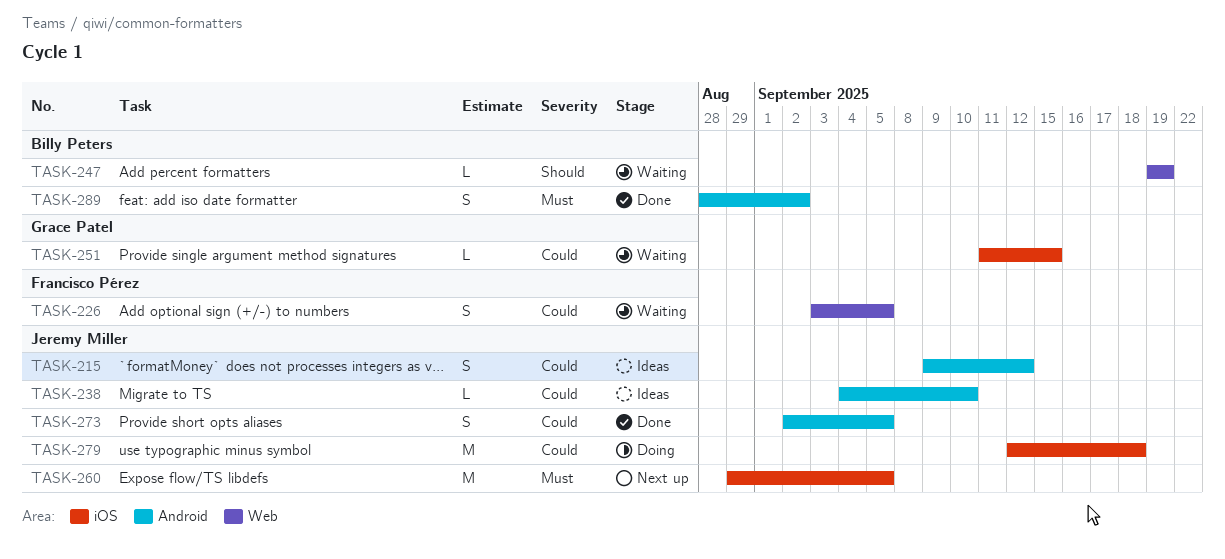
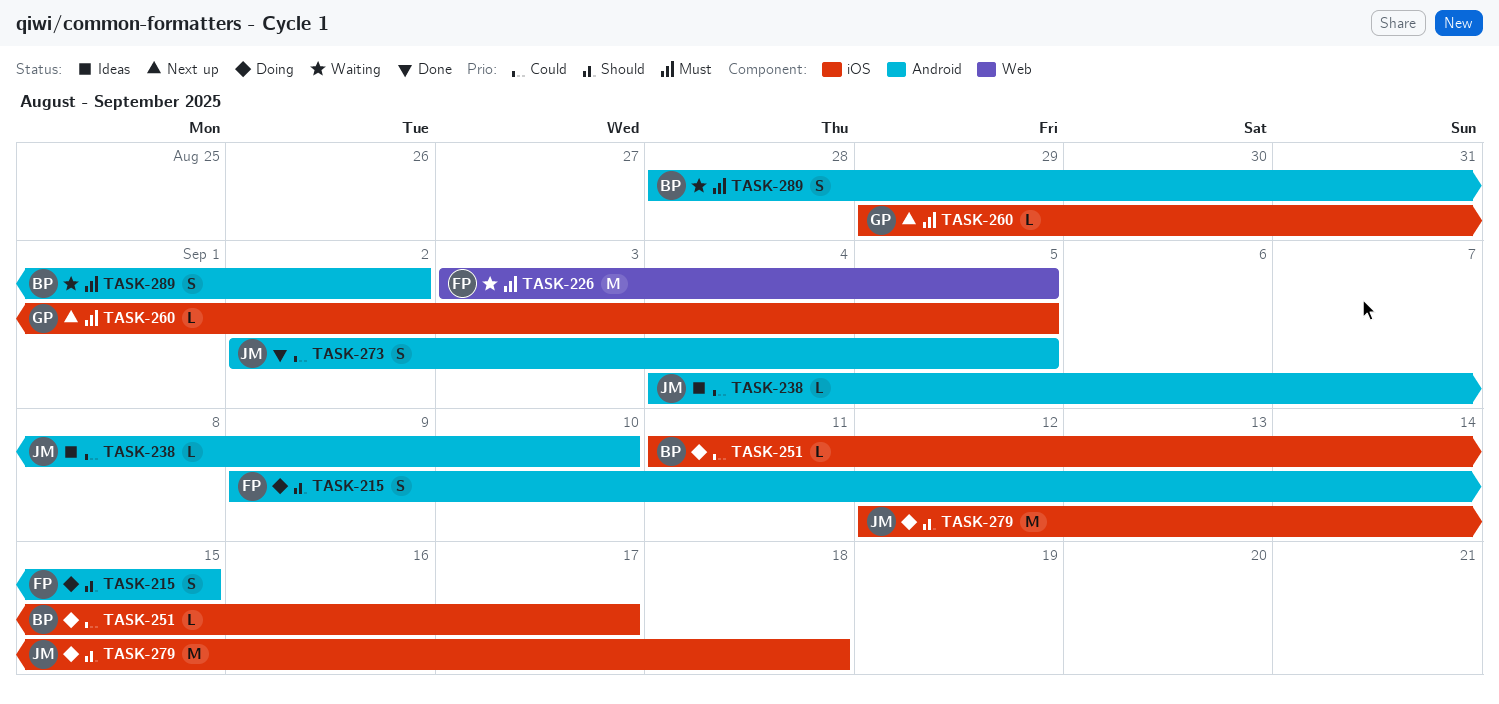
TASK-215, status: Ideas -> Doing
TASK-215, owner: Jeremy Miller -> Francisco Pérez
TASK-215, priority: Could -> Should
TASK-215, due: Sep 12 -> Sep 15
TASK-226, priority: Could -> Must
TASK-226, estimate: S -> M
TASK-247: present -> none
TASK-251, status: Waiting -> Doing
TASK-251, owner: Grace Patel -> Billy Peters
TASK-251, due: Sep 15 -> Sep 17
TASK-260, owner: Jeremy Miller -> Grace Patel
TASK-260, estimate: M -> L
TASK-279, priority: Could -> Should
TASK-289, status: Done -> Waiting

